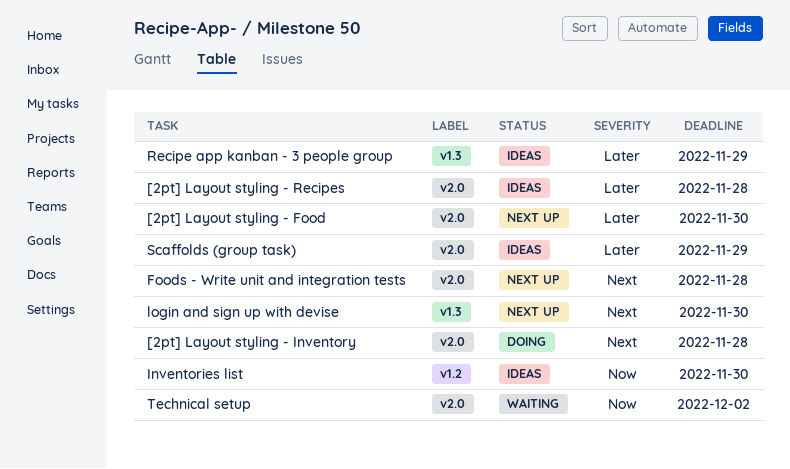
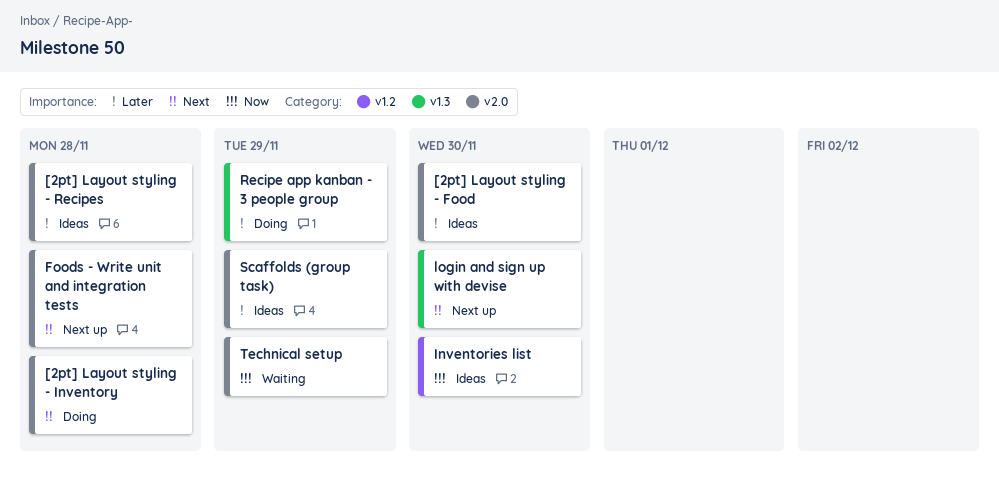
[2pt] Layout styling - Food, status: Next up -> Ideas
Recipe app kanban - 3 people group, status: Ideas -> Doing
Technical setup, due: Dec 2 -> Nov 29

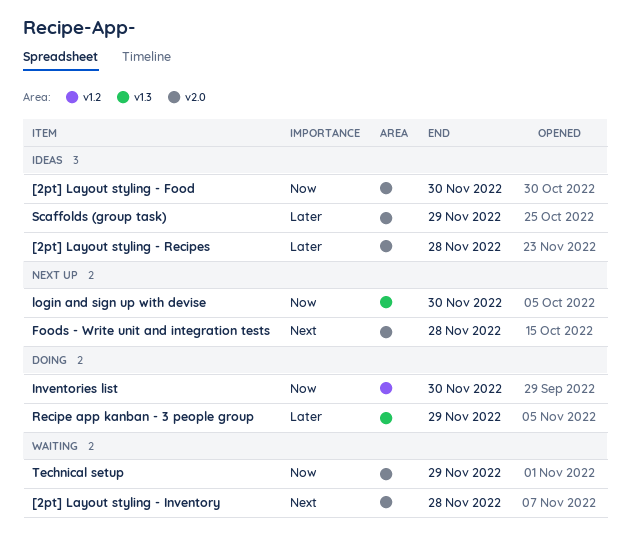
[2pt] Layout styling - Food, priority: Later -> Now
[2pt] Layout styling - Inventory, status: Doing -> Waiting
Inventories list, status: Ideas -> Doing
login and sign up with devise, priority: Next -> Now

